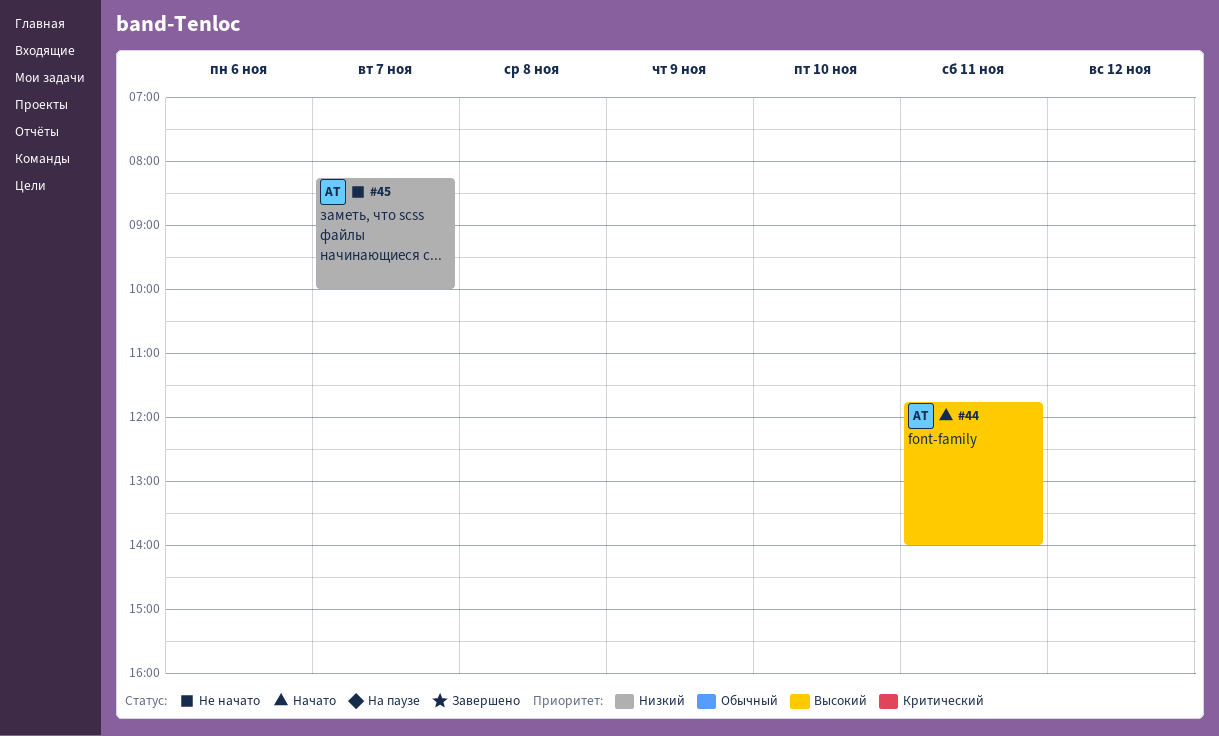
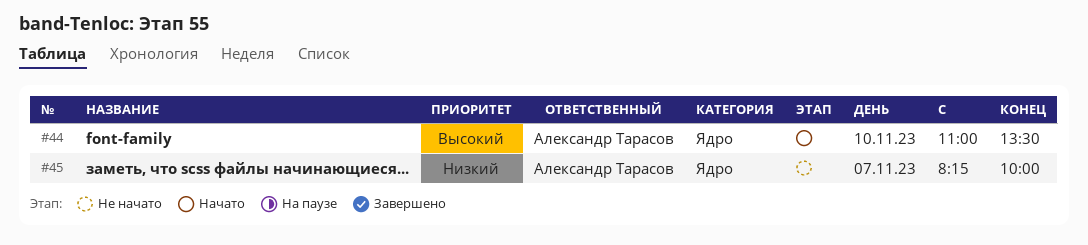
#44, day: Nov 11 -> Nov 10
#44, begins: 11:45 -> 11:00
#44, ends: 14:00 -> 13:30

